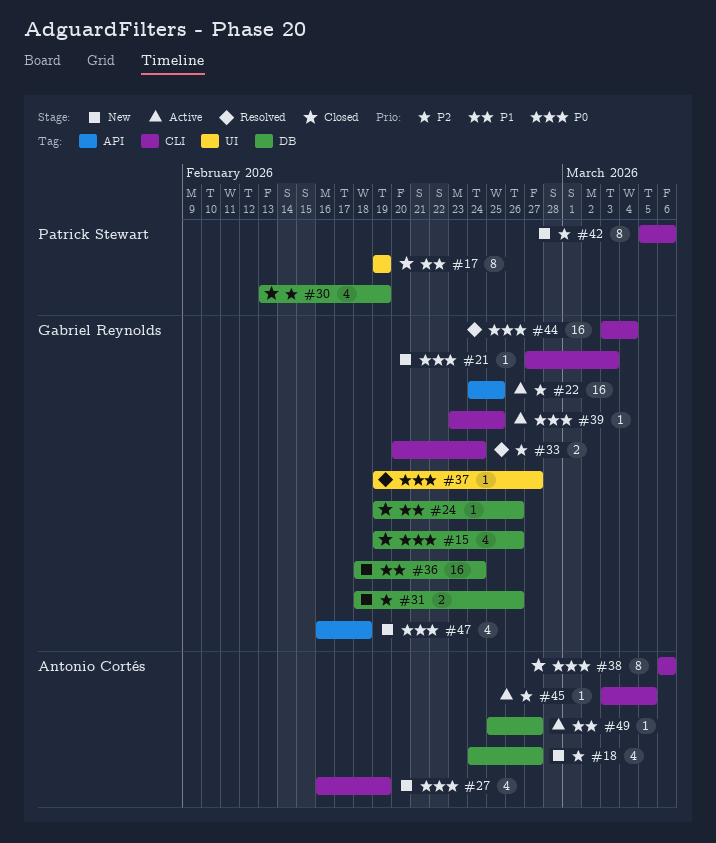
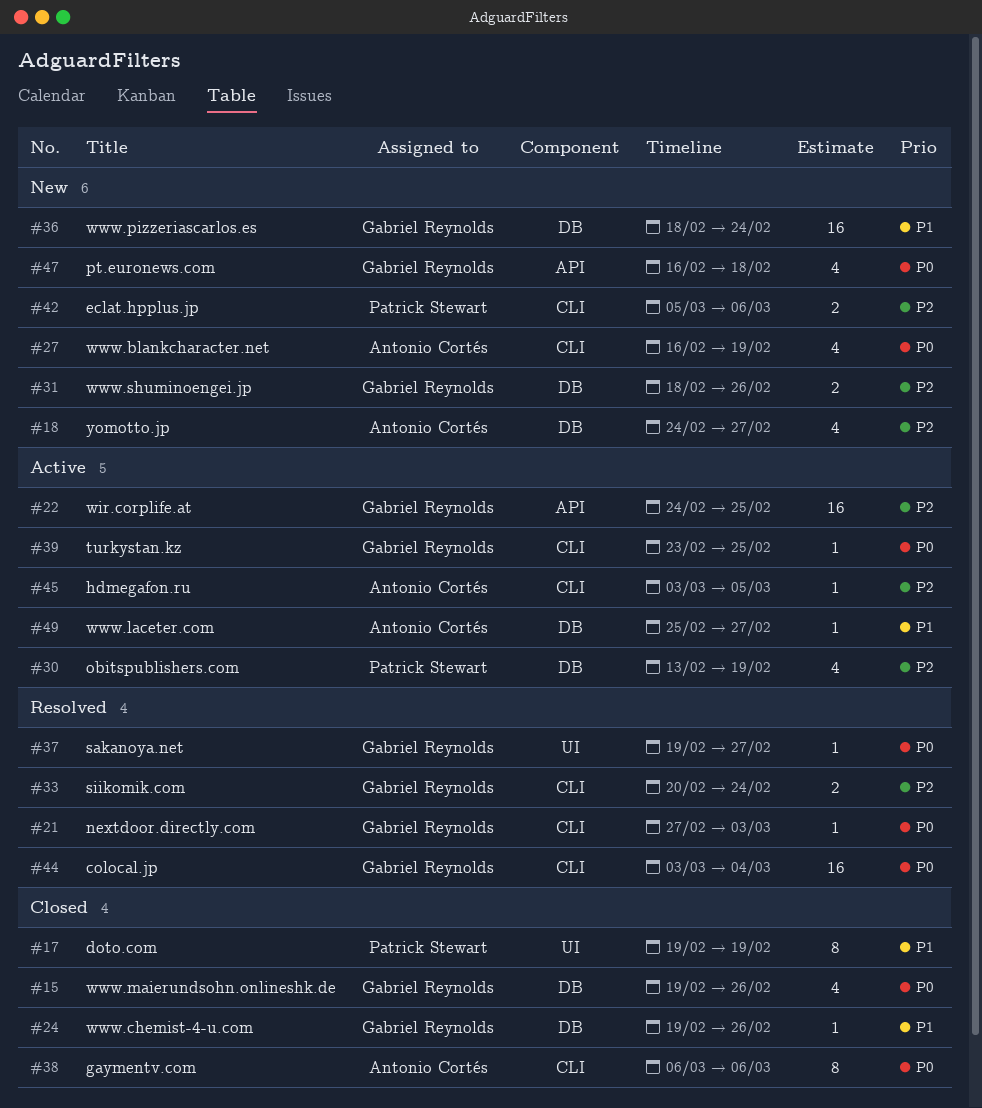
#21, status: New -> Resolved
#30, status: Closed -> Active
#42, estimate: 8 -> 2

